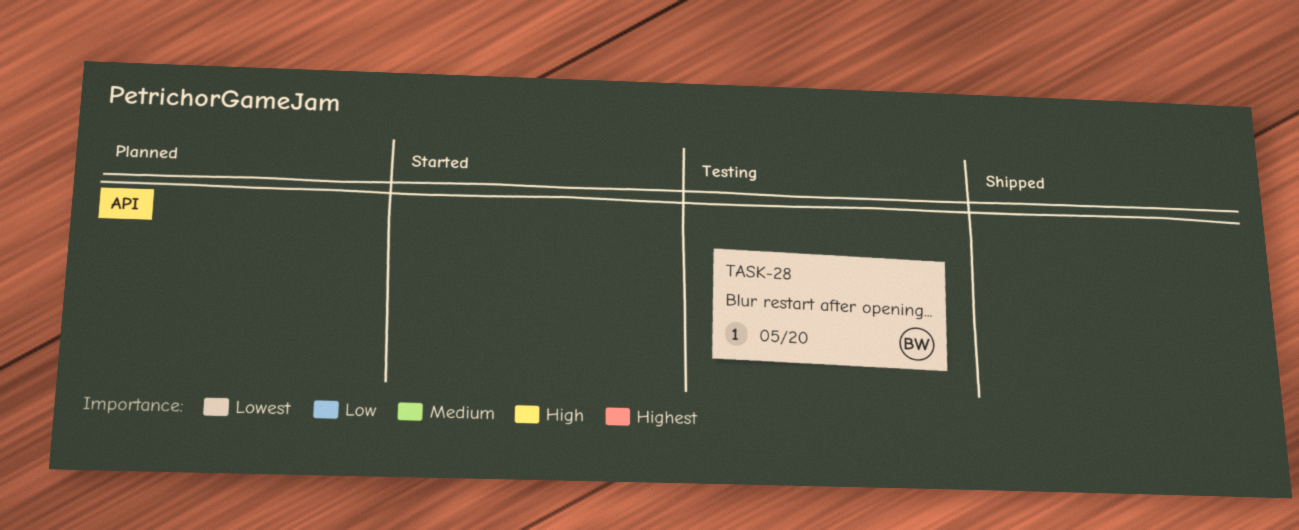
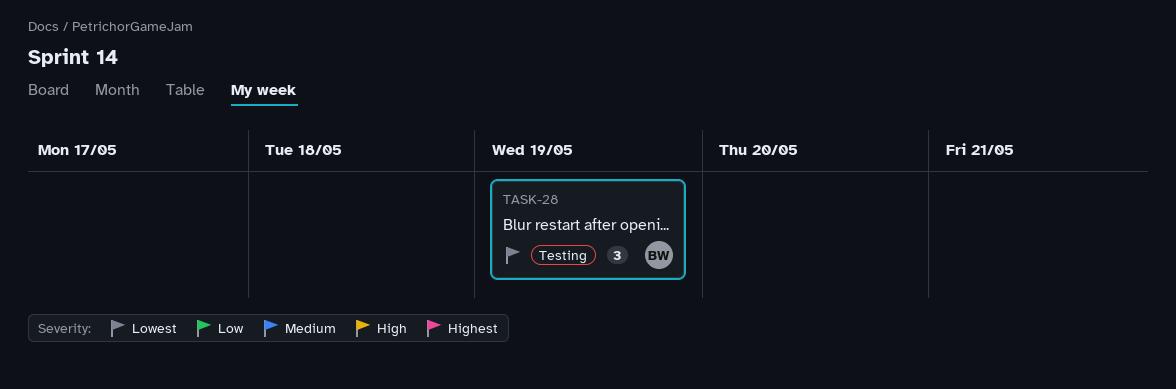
TASK-28, estimate: 1 -> 3
TASK-28, due: May 20 -> May 19

